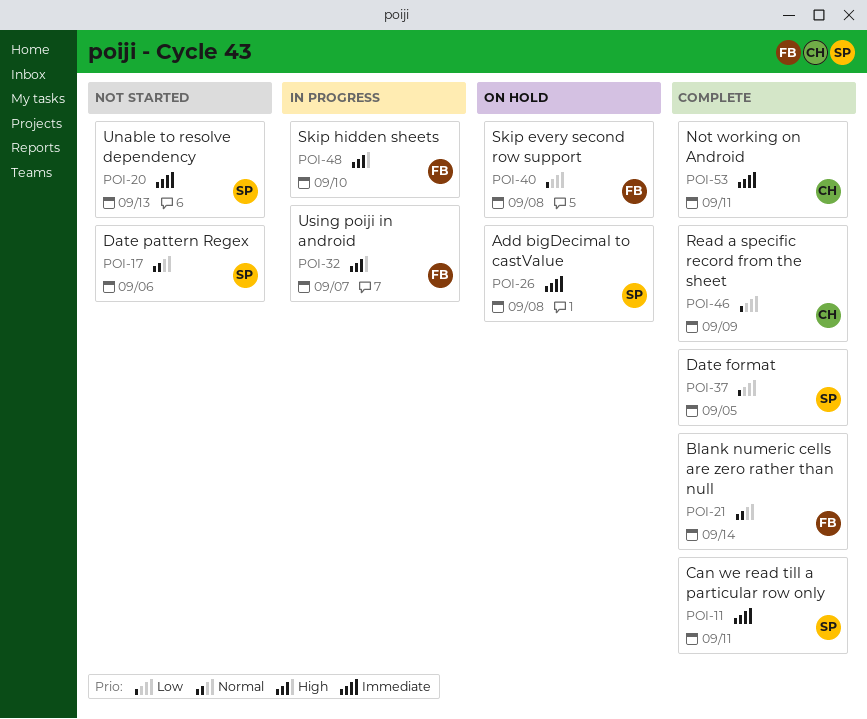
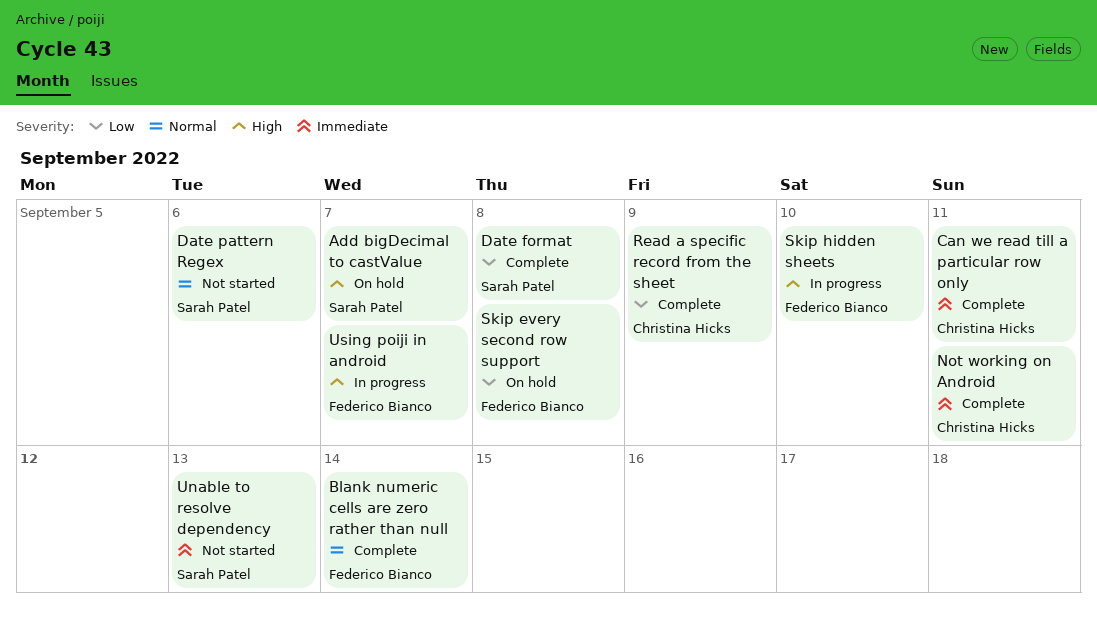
Add bigDecimal to castValue, priority: Immediate -> High
Add bigDecimal to castValue, due: Sep 8 -> Sep 7
Can we read till a particular row only, owner: Sarah Patel -> Christina Hicks
Date format, due: Sep 5 -> Sep 8

